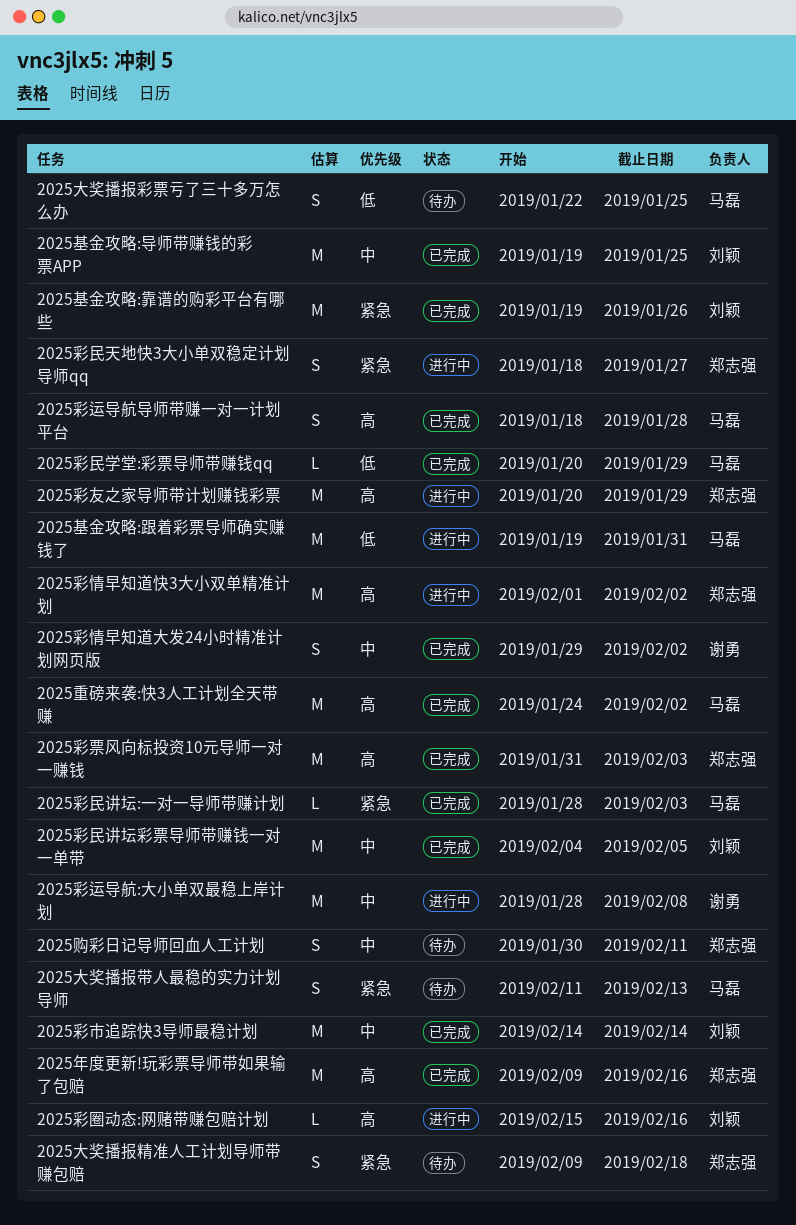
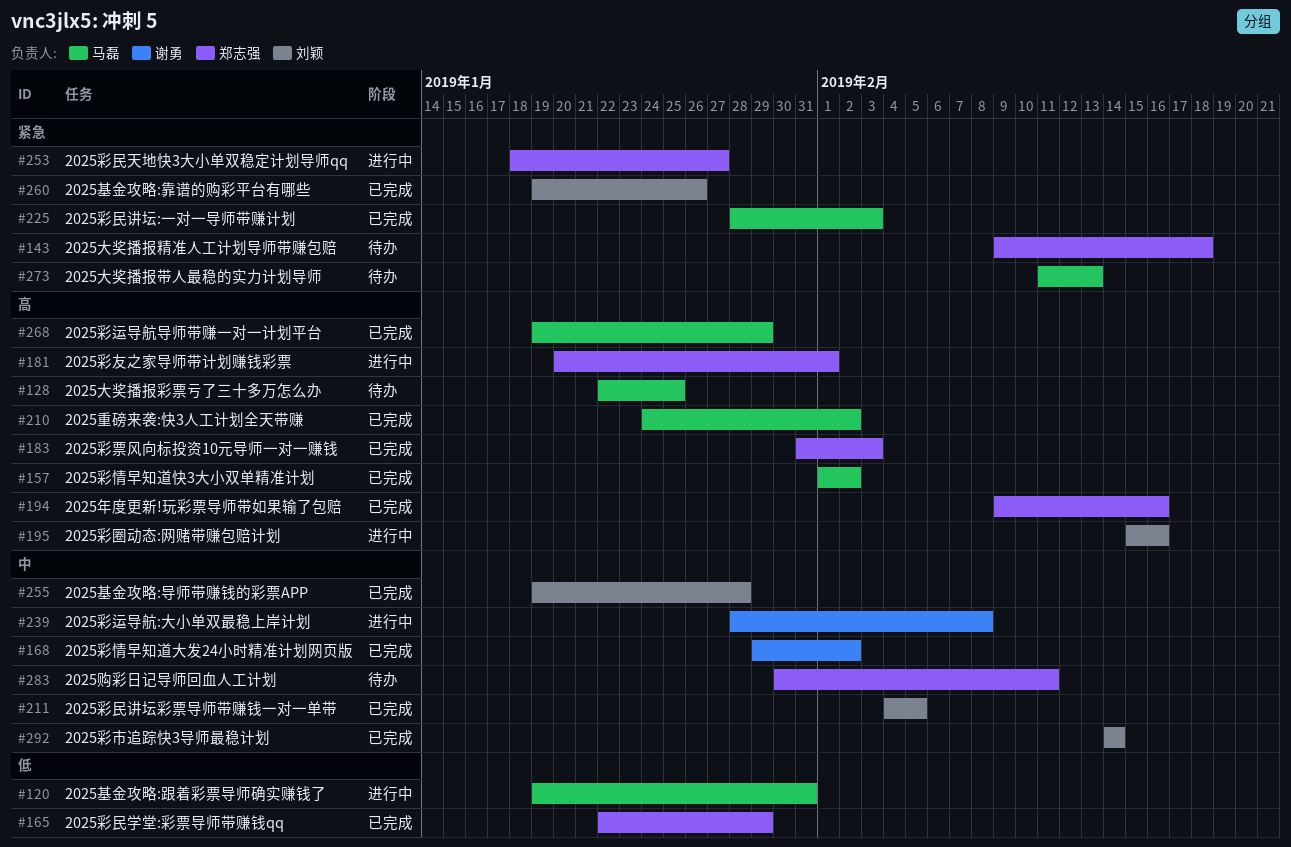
2025基金攻略:导师带赚钱的彩票APP, due: Jan 25 -> Jan 28
2025大奖播报彩票亏了三十多万怎么办, priority: 低 -> 高
2025彩友之家导师带计划赚钱彩票, due: Jan 29 -> Feb 1
2025彩情早知道快3大小双单精准计划, status: 进行中 -> 已完成
2025彩情早知道快3大小双单精准计划, owner: 郑志强 -> 马磊
2025彩民学堂:彩票导师带赚钱qq, owner: 马磊 -> 郑志强
2025彩民学堂:彩票导师带赚钱qq, start: Jan 20 -> Jan 22
2025彩运导航导师带赚一对一计划平台, start: Jan 18 -> Jan 19
2025彩运导航导师带赚一对一计划平台, due: Jan 28 -> Jan 29

